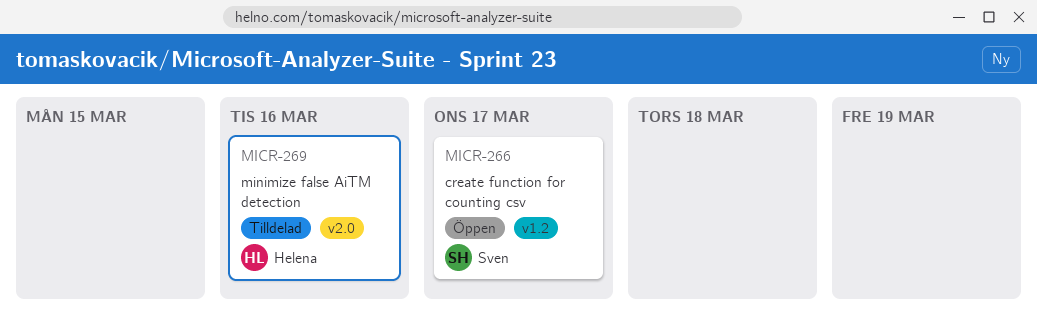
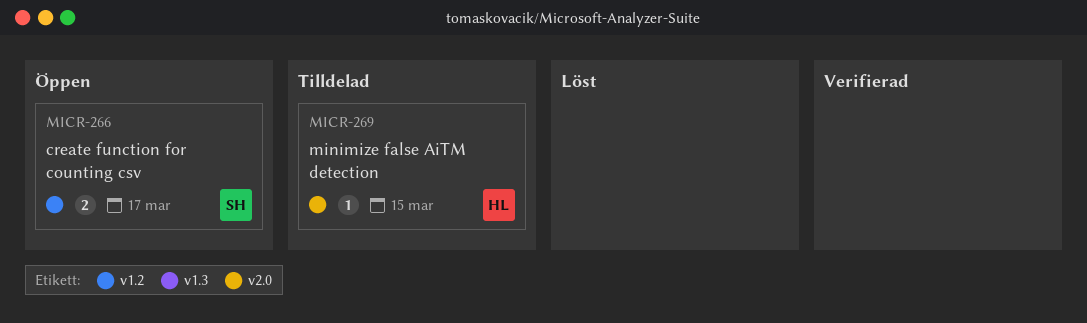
MICR-269, due: Mar 16 -> Mar 15

